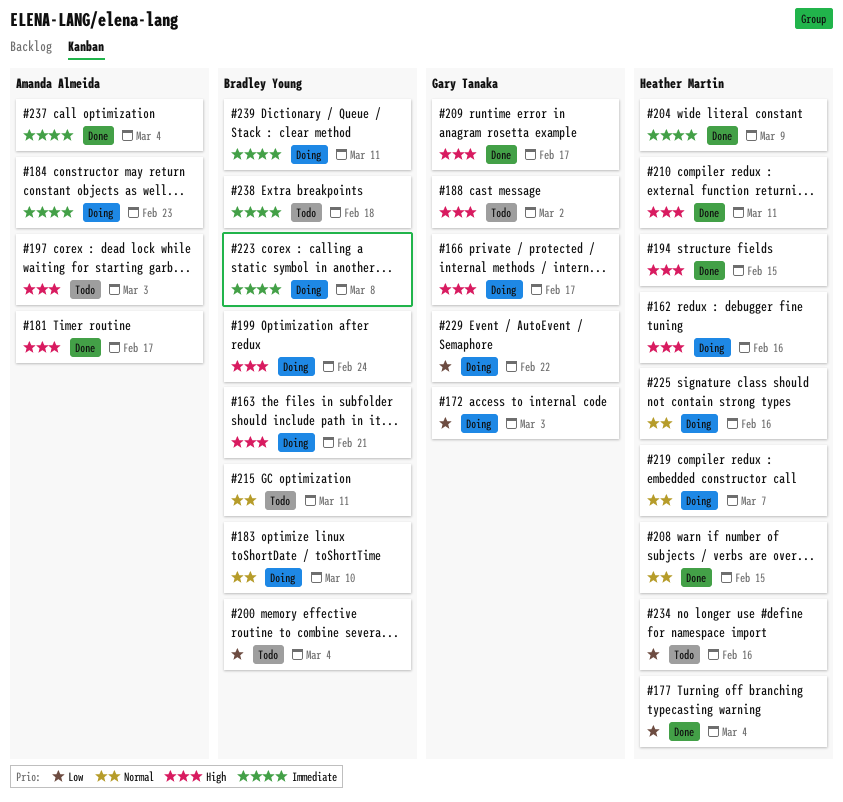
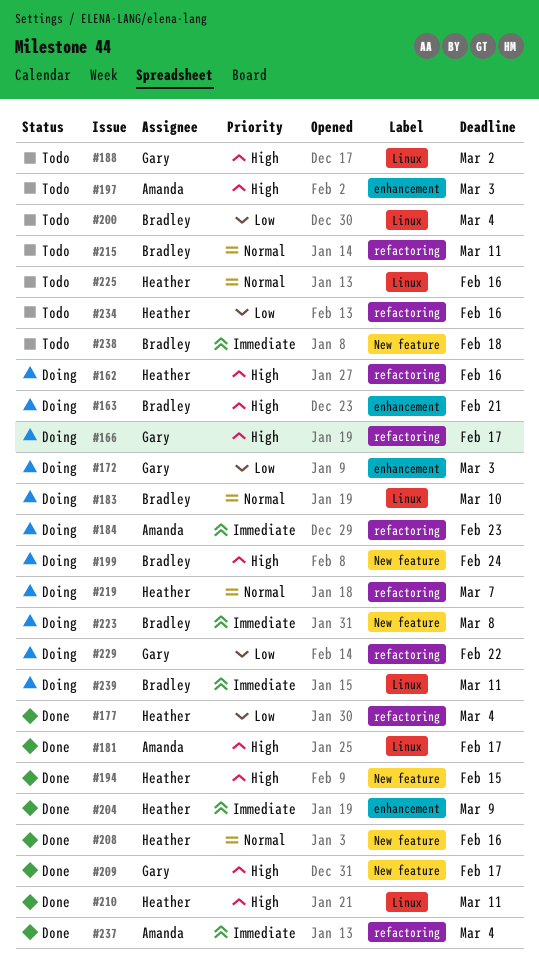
#208, due: Feb 15 -> Feb 16
#225, status: Doing -> Todo

